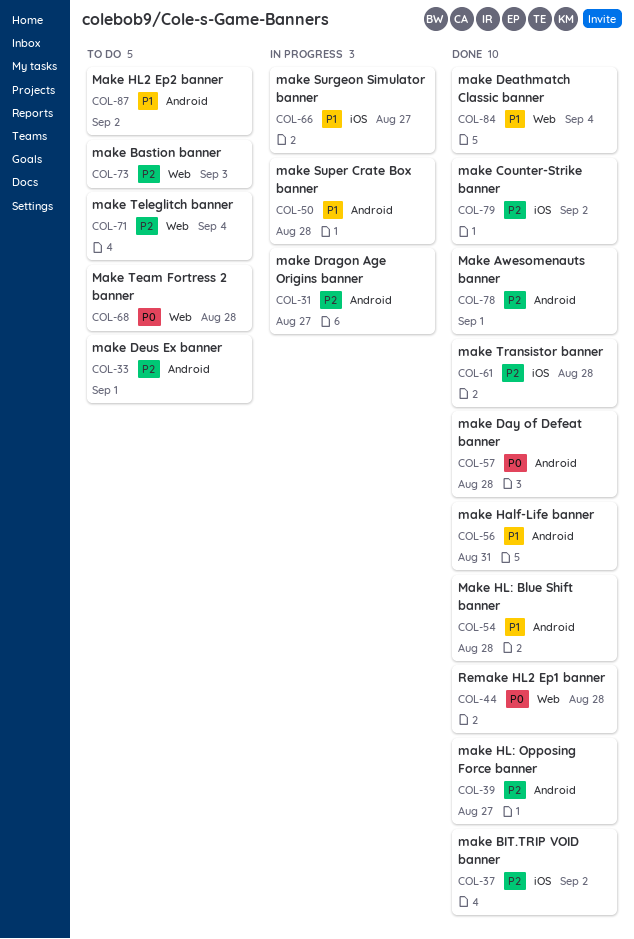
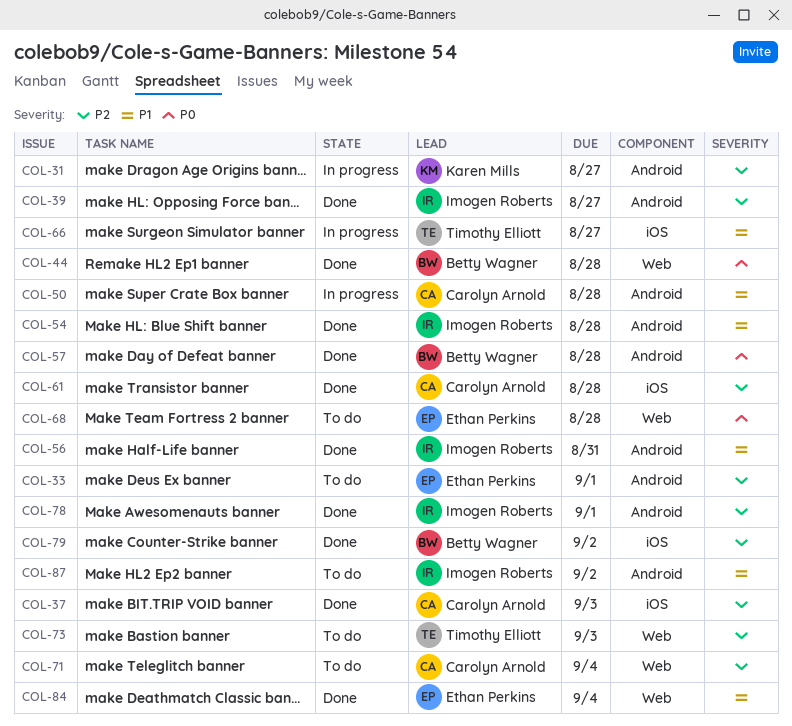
COL-37, due: Sep 2 -> Sep 3

